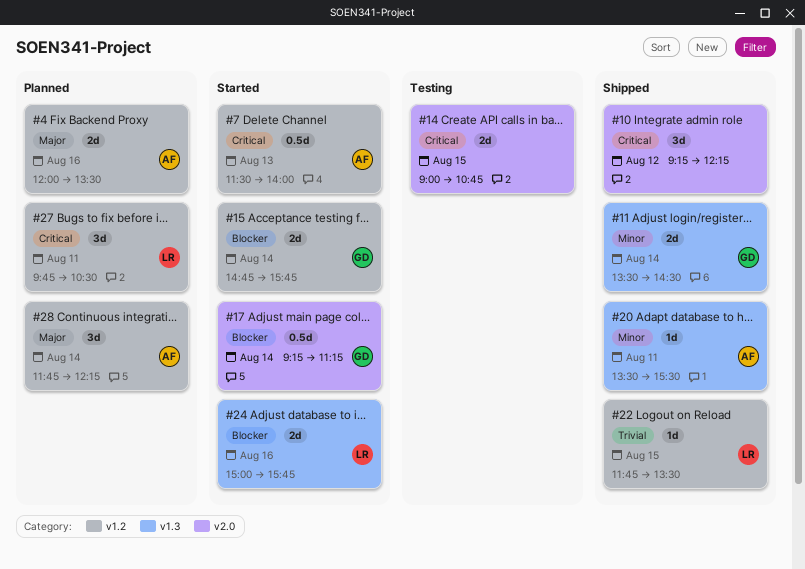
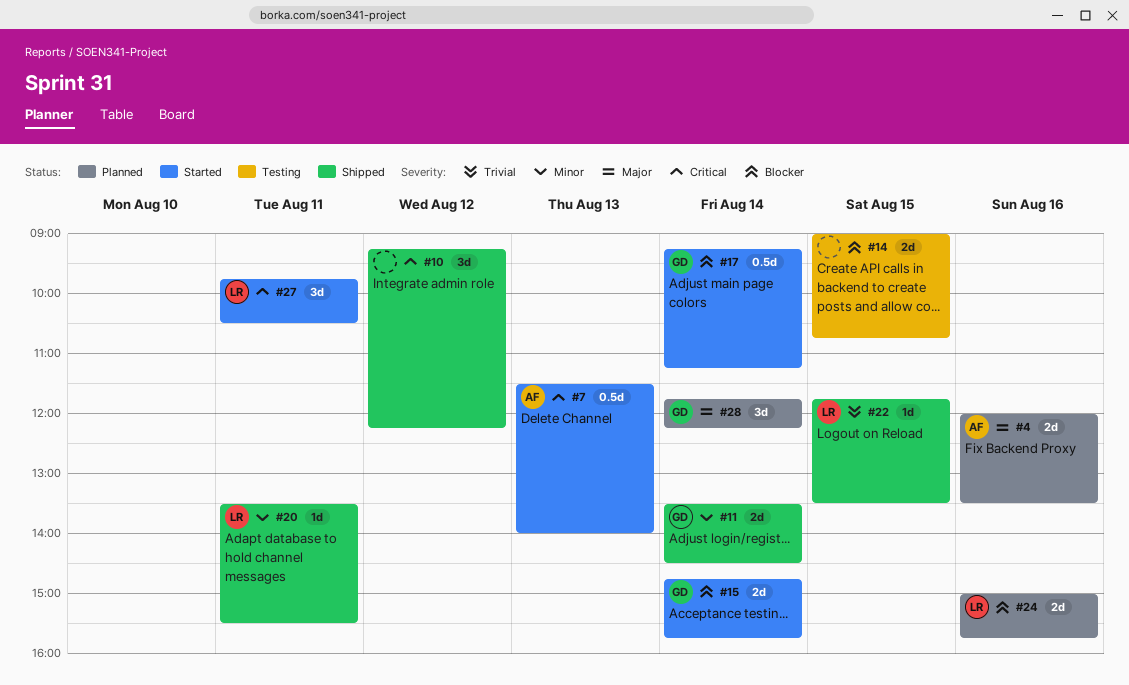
#14, priority: Critical -> Blocker
#20, owner: AF -> LR
#24, status: Started -> Planned
#27, status: Planned -> Started
#28, owner: AF -> GD

